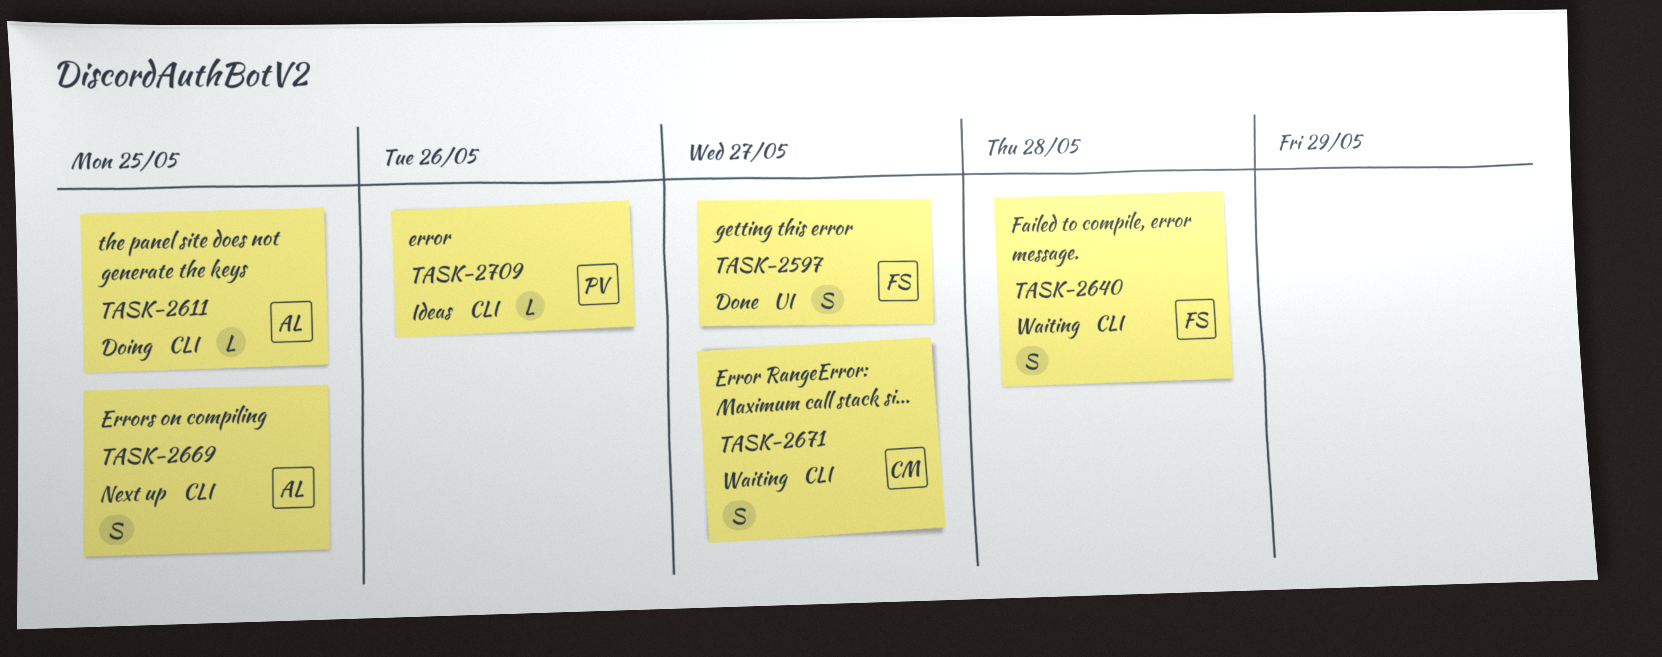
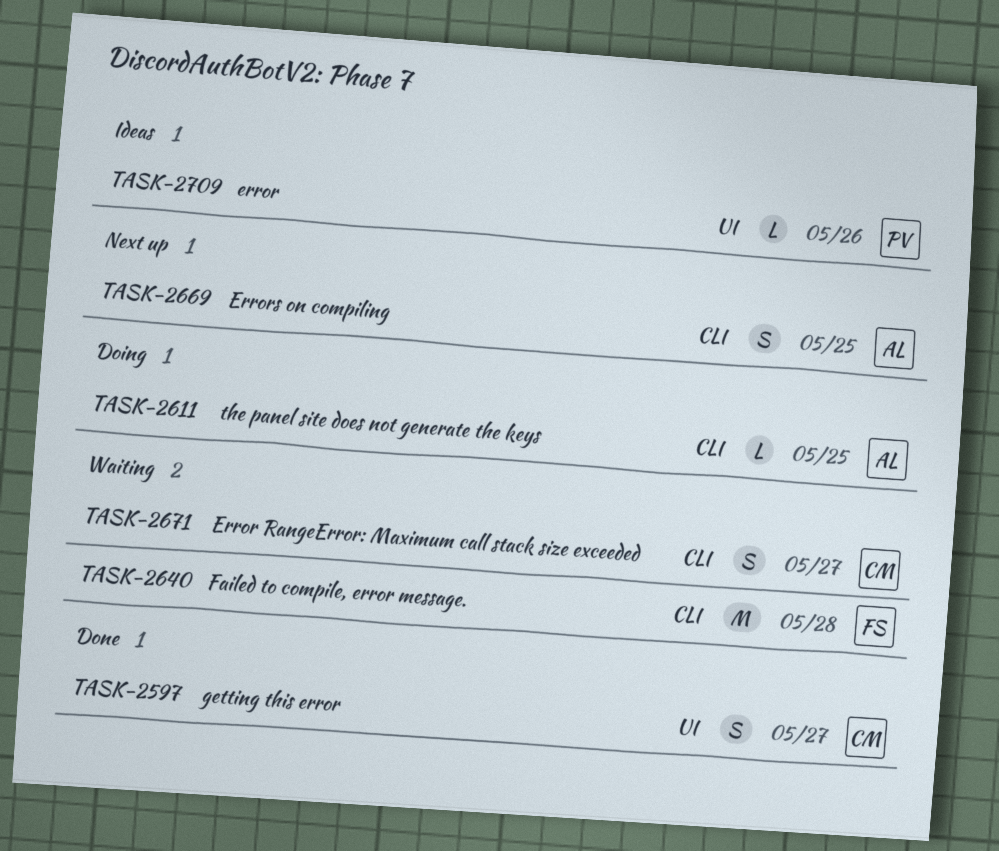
TASK-2597, owner: FS -> CM
TASK-2640, estimate: S -> M
TASK-2709, label: CLI -> UI

